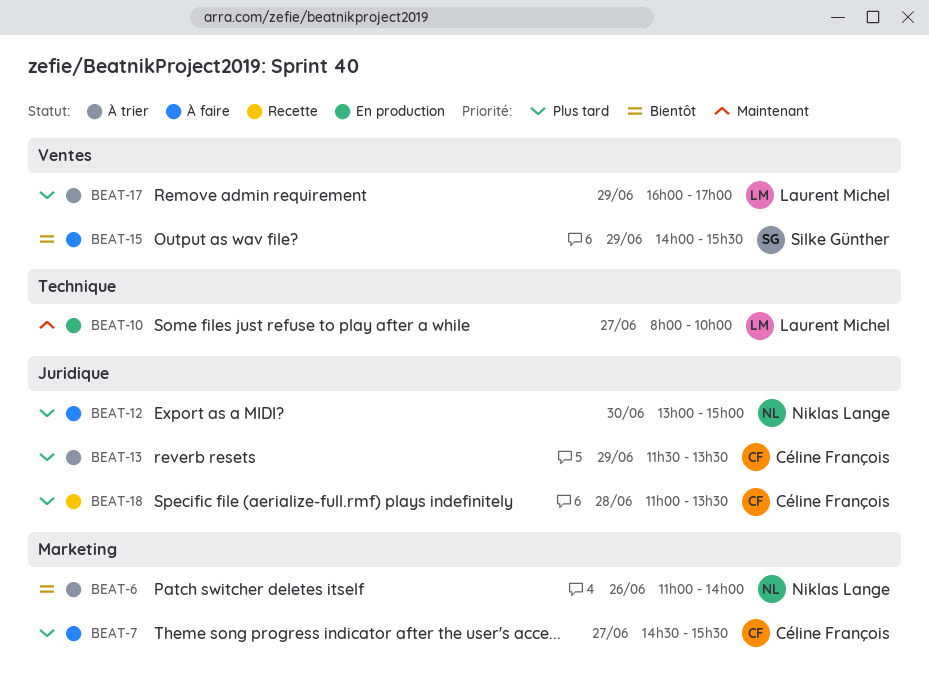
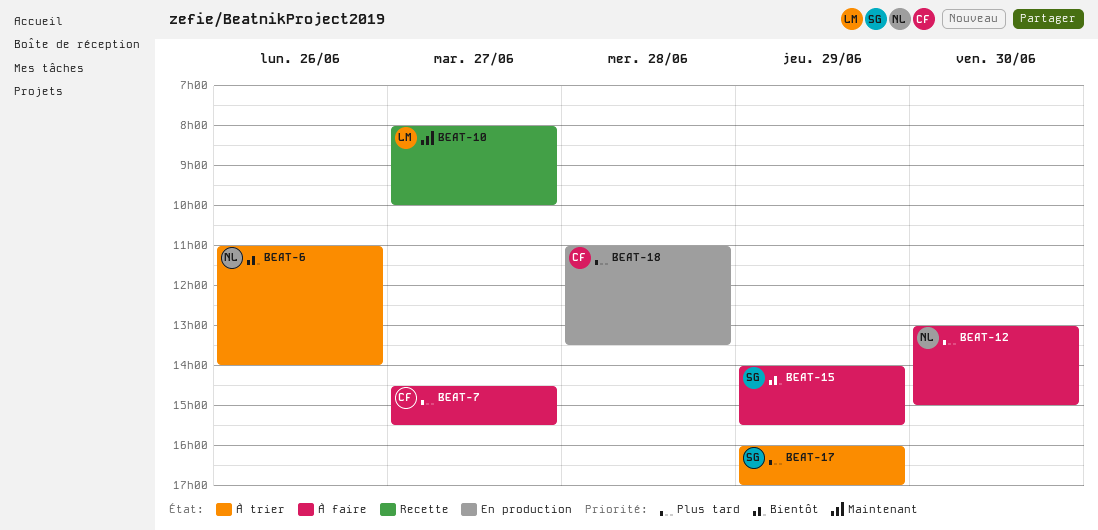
BEAT-10, status: En production -> Recette
BEAT-13: present -> none
BEAT-17, owner: Laurent Michel -> Silke Günther
BEAT-18, status: Recette -> En production

